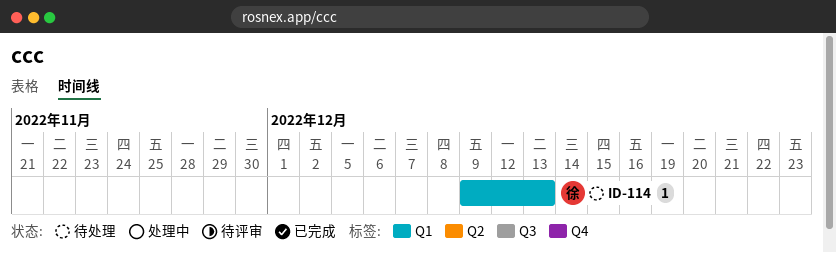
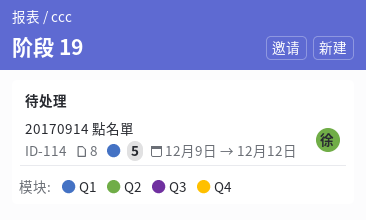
ID-114, estimate: 1 -> 5
ID-114, due: Dec 13 -> Dec 12

